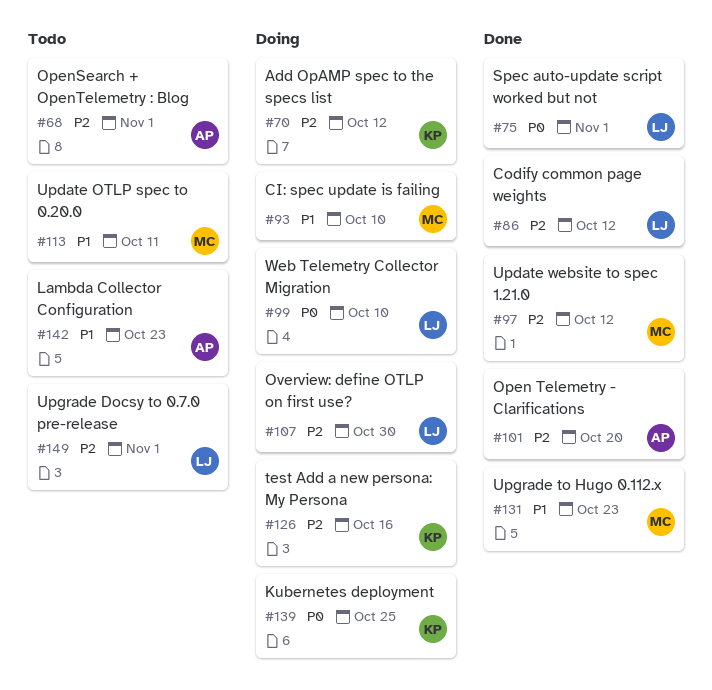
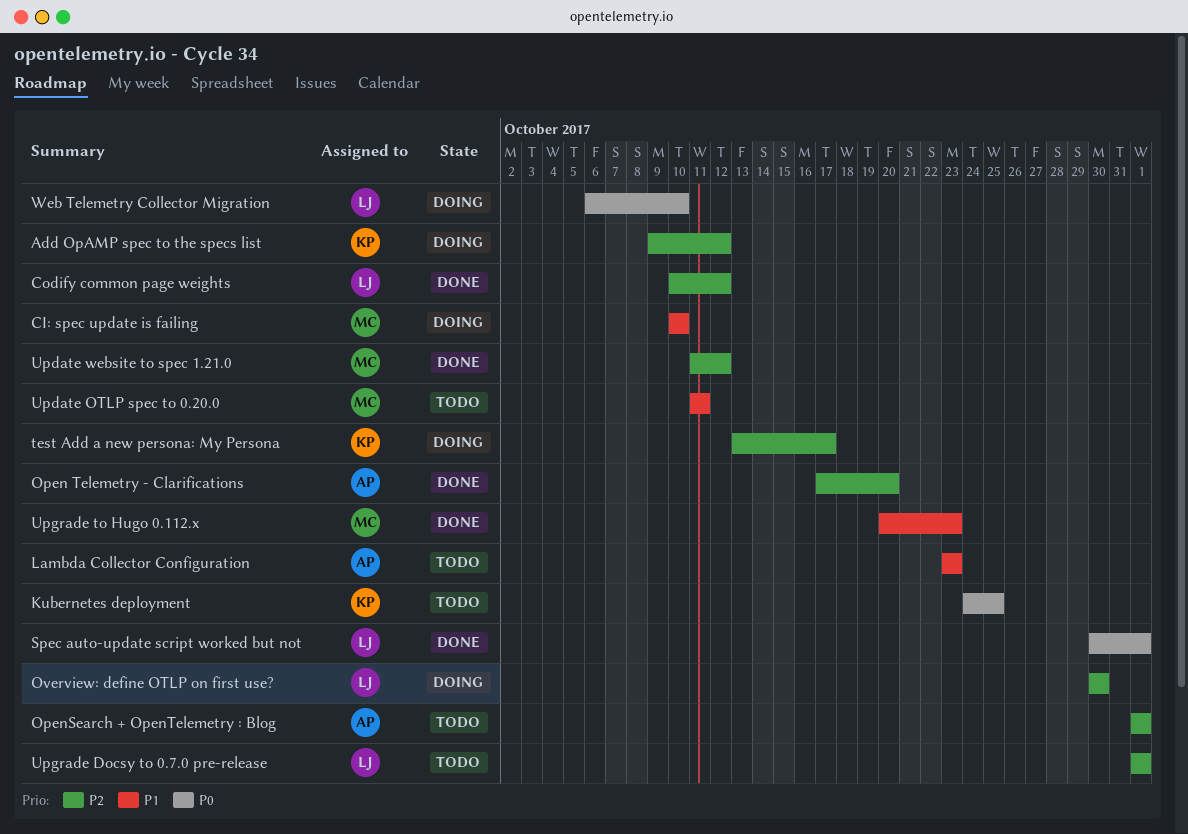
Kubernetes deployment, status: Doing -> Todo
test Add a new persona: My Persona, due: Oct 16 -> Oct 17

